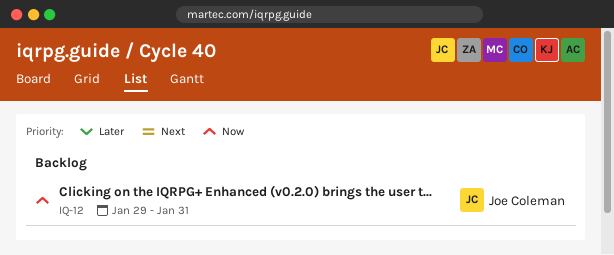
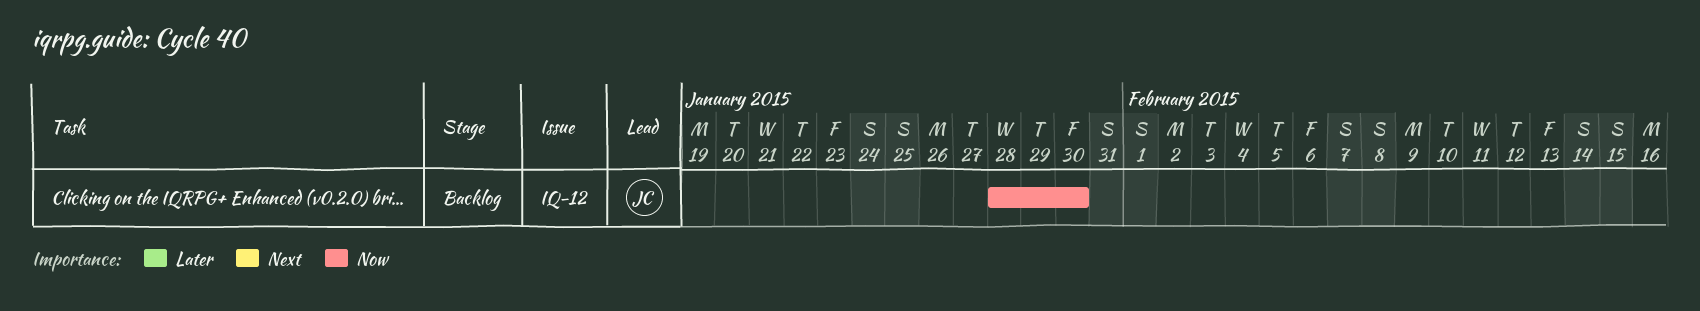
IQ-12, start: Jan 29 -> Jan 28
IQ-12, due: Jan 31 -> Jan 30

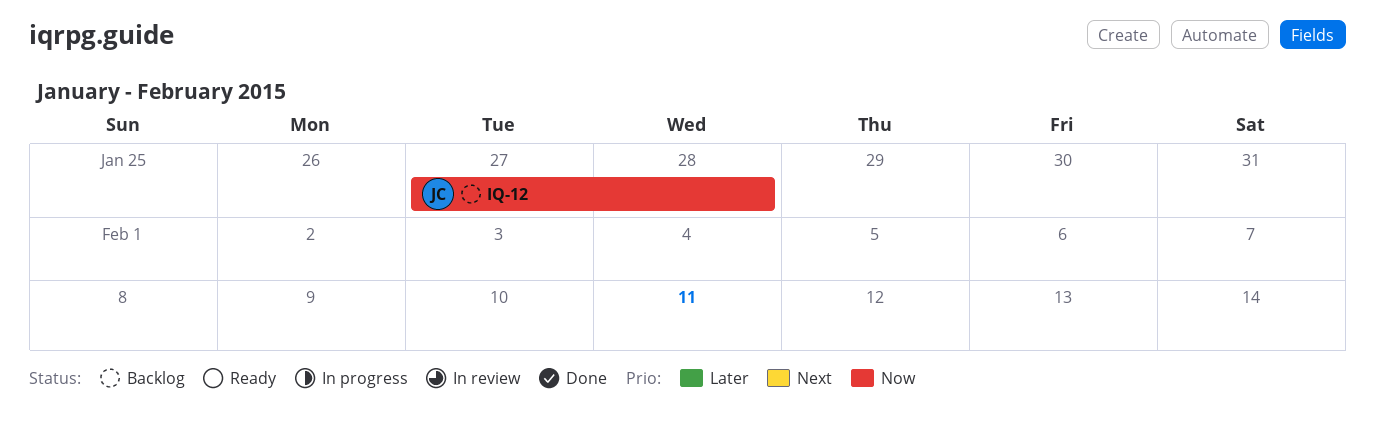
IQ-12, start: Jan 28 -> Jan 27
IQ-12, due: Jan 30 -> Jan 28

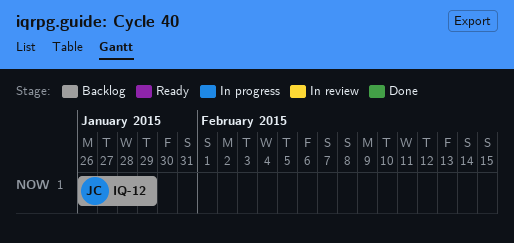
IQ-12, start: Jan 27 -> Jan 26
IQ-12, due: Jan 28 -> Jan 29

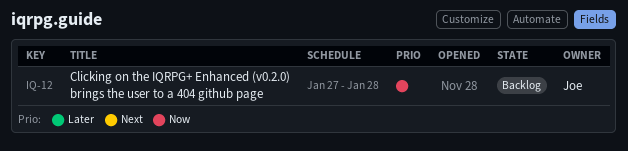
IQ-12, start: Jan 26 -> Jan 27
IQ-12, due: Jan 29 -> Jan 28

